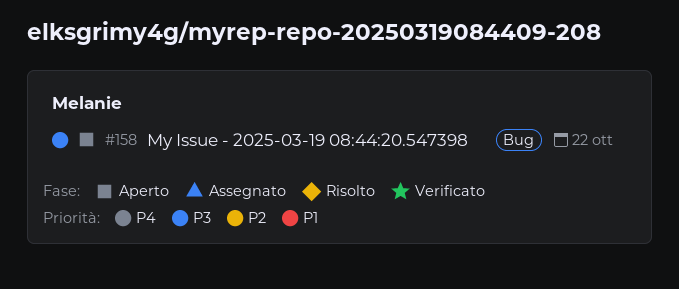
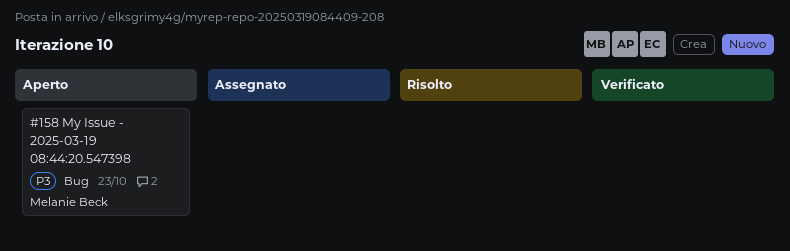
#158, due: Oct 22 -> Oct 23

